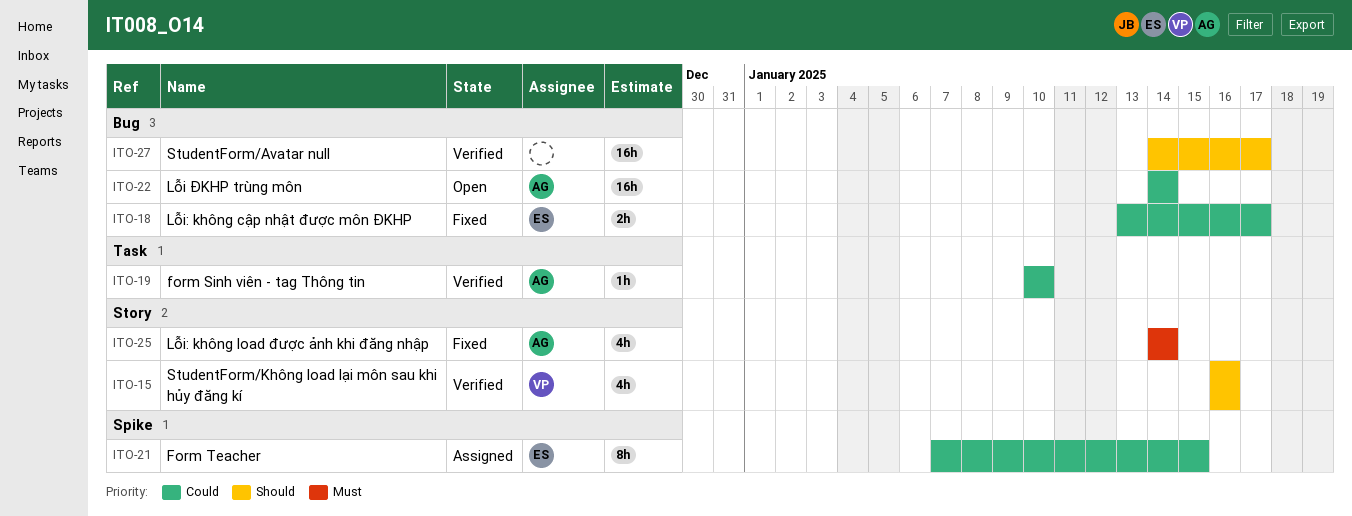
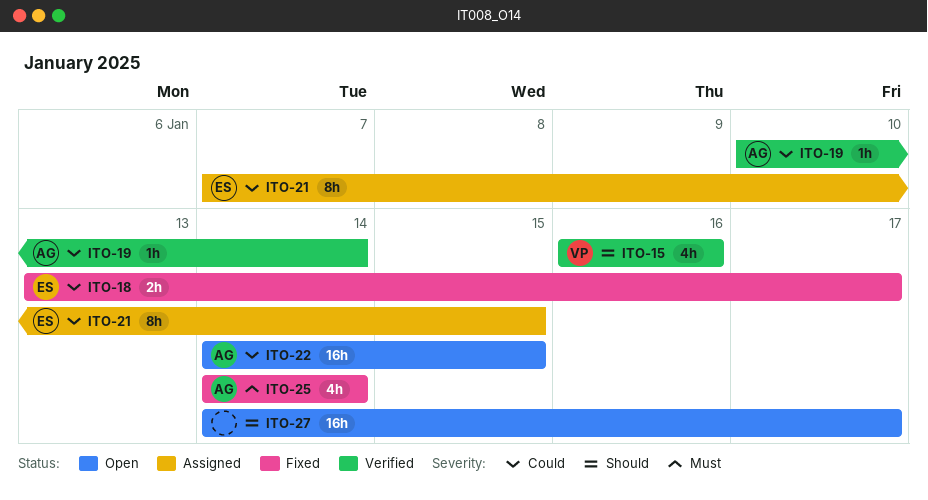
ITO-19, due: Jan 10 -> Jan 14
ITO-22, due: Jan 14 -> Jan 15
ITO-27, status: Verified -> Open

